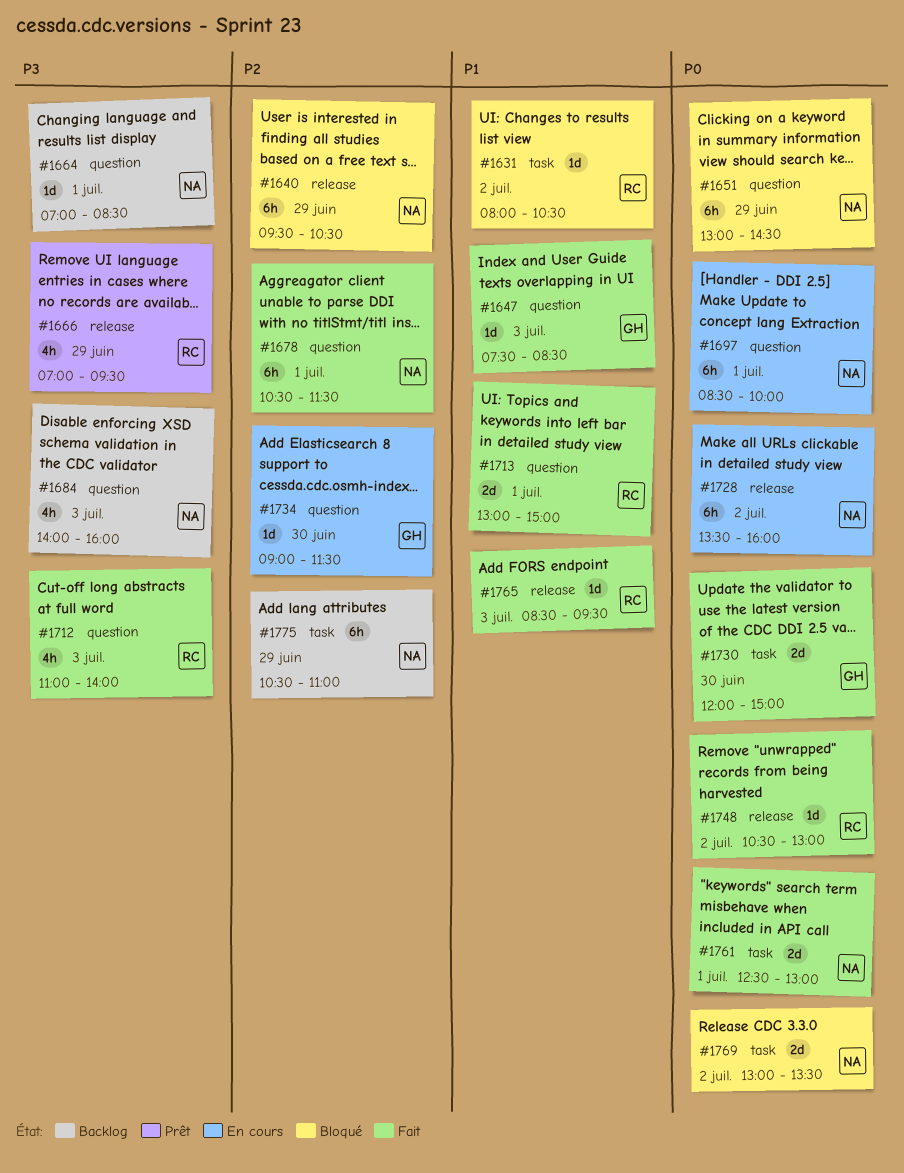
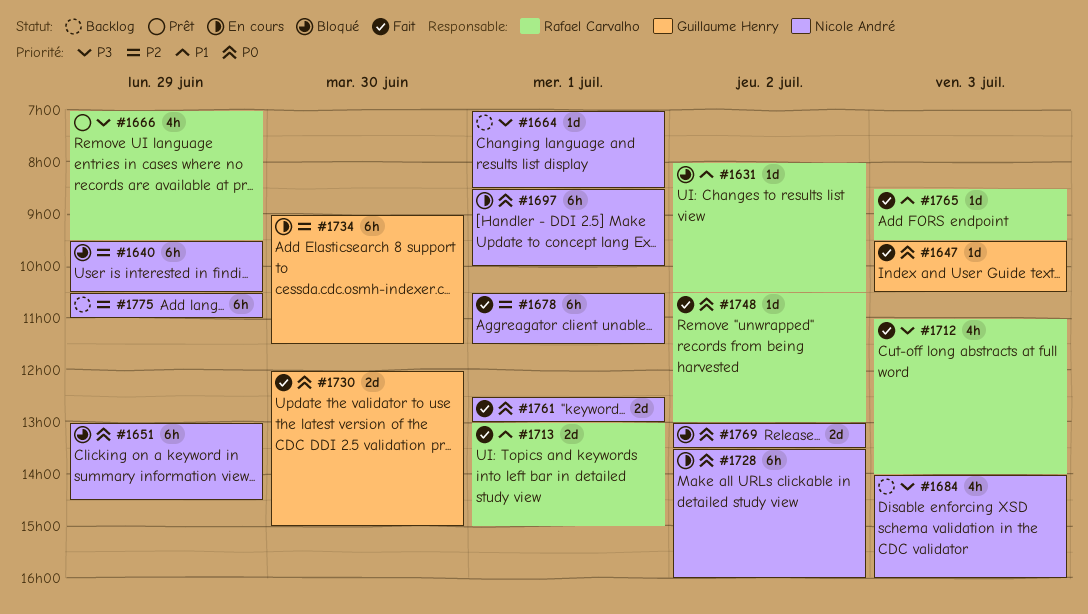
#1647, priority: P1 -> P0
#1647, begins: 07:30 -> 09:30
#1647, ends: 08:30 -> 10:30
#1734, estimate: 1d -> 6h

